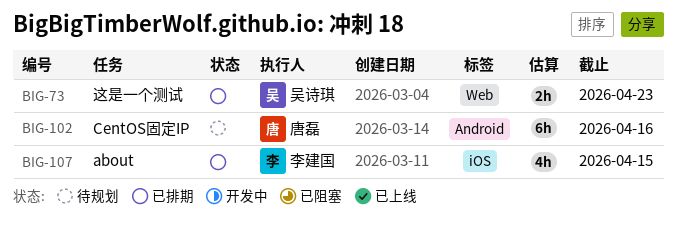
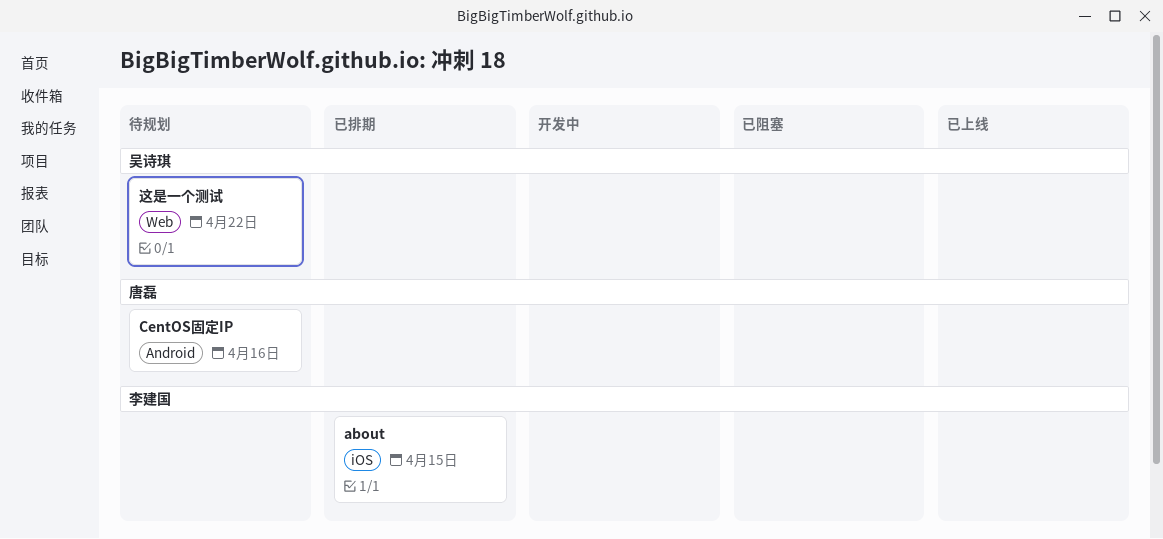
这是一个测试, status: 已排期 -> 待规划
这是一个测试, due: Apr 23 -> Apr 22

